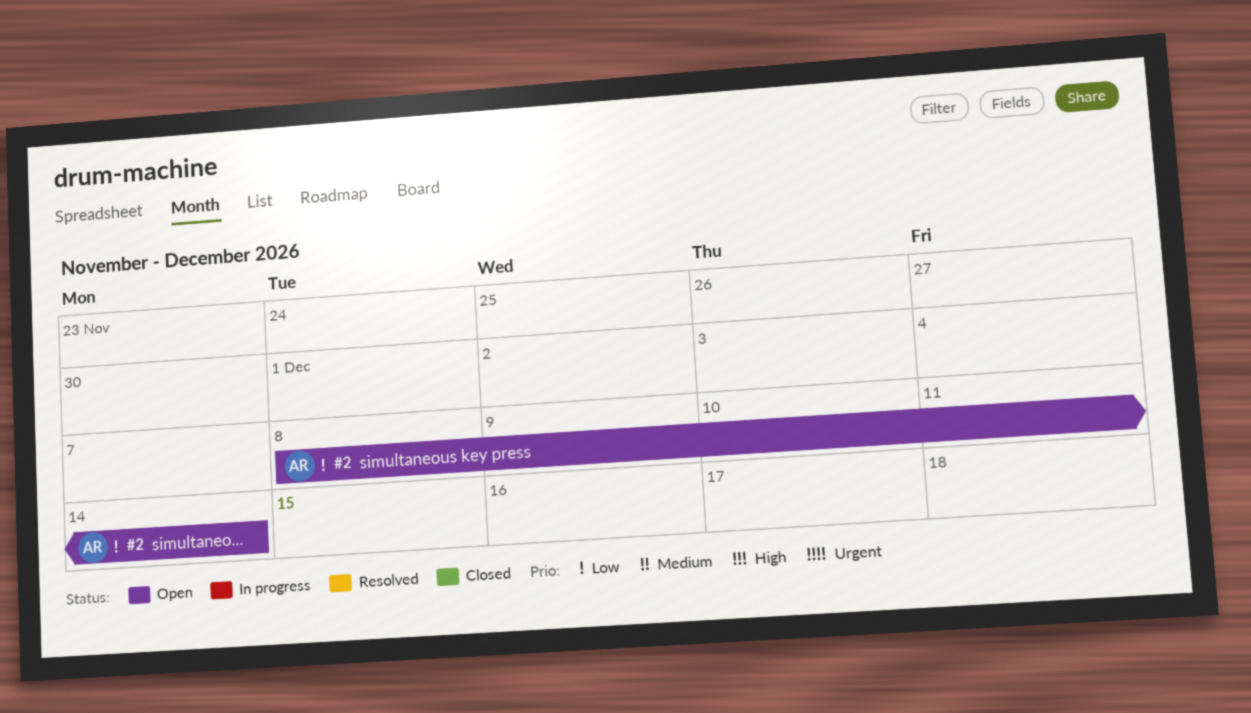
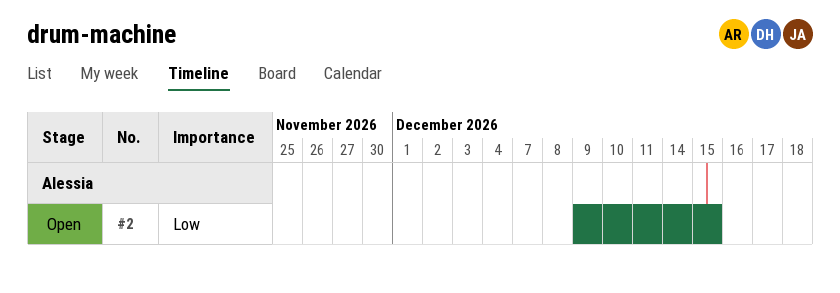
#2, start: Dec 8 -> Dec 9
#2, due: Dec 14 -> Dec 15

